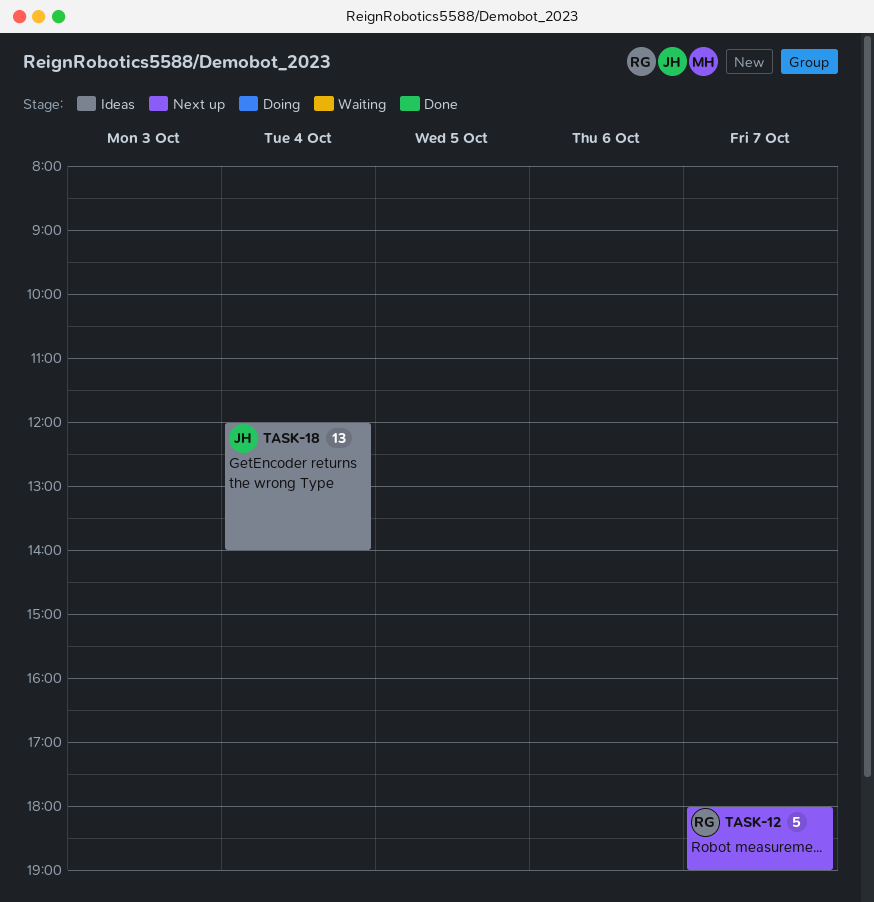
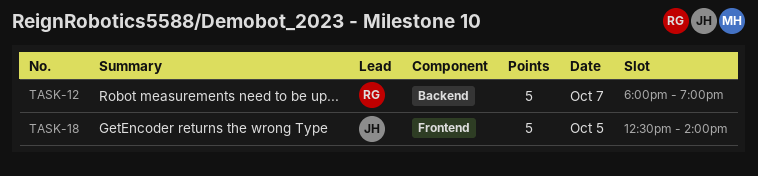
TASK-18, estimate: 13 -> 5
TASK-18, day: Oct 4 -> Oct 5
TASK-18, begins: 12:00 -> 12:30

